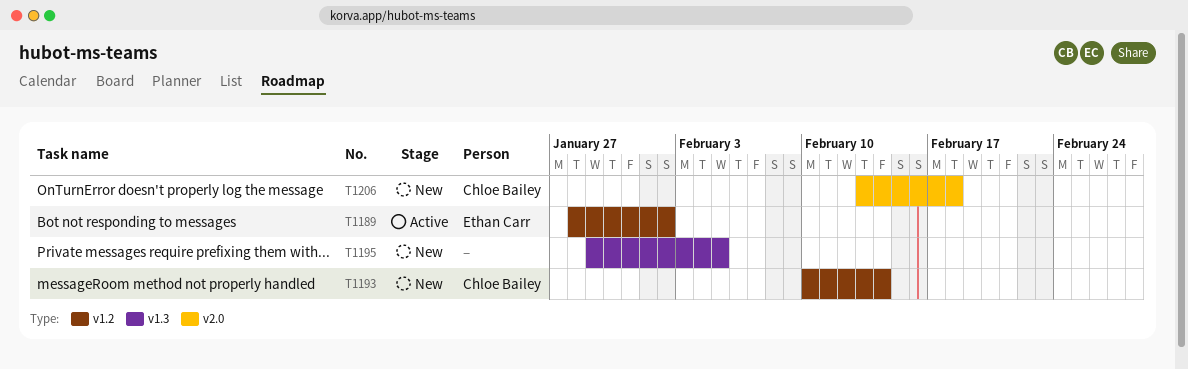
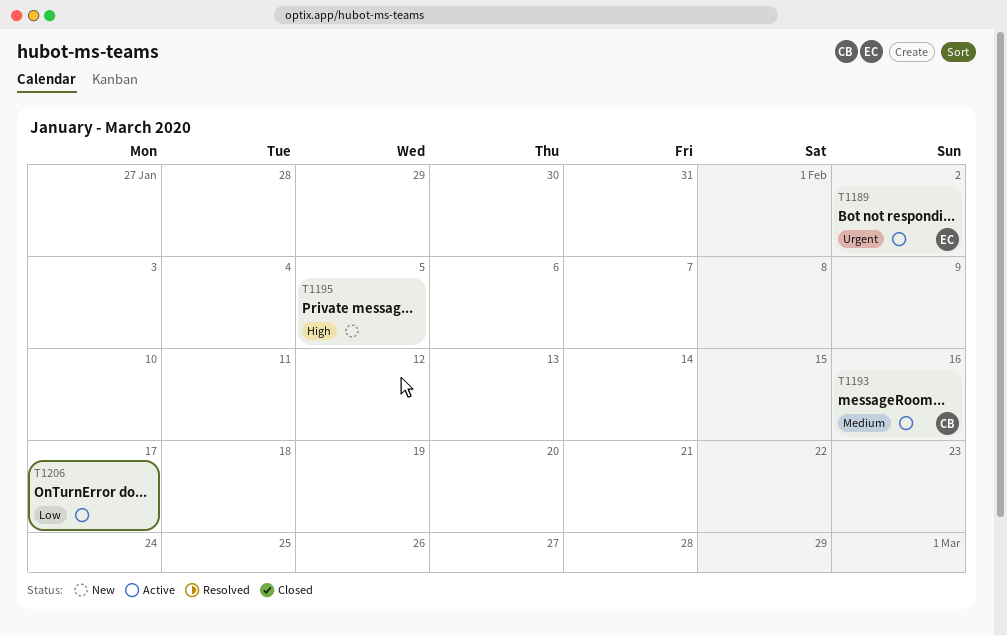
T1193, status: New -> Active
T1193, due: Feb 14 -> Feb 16
T1206, status: New -> Active
T1206, owner: Chloe Bailey -> none
T1206, due: Feb 18 -> Feb 17

